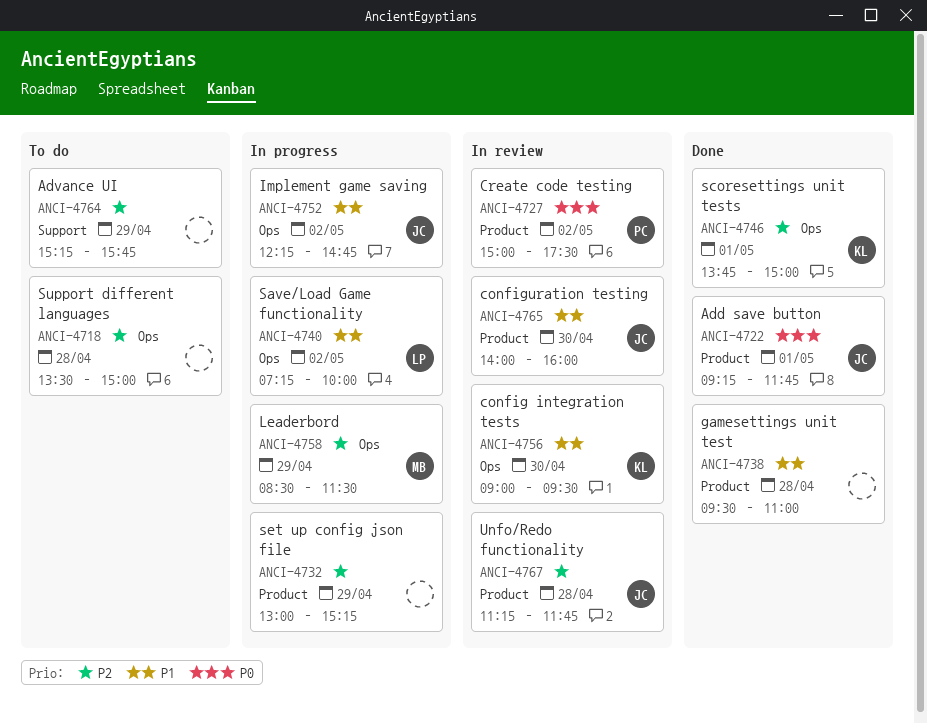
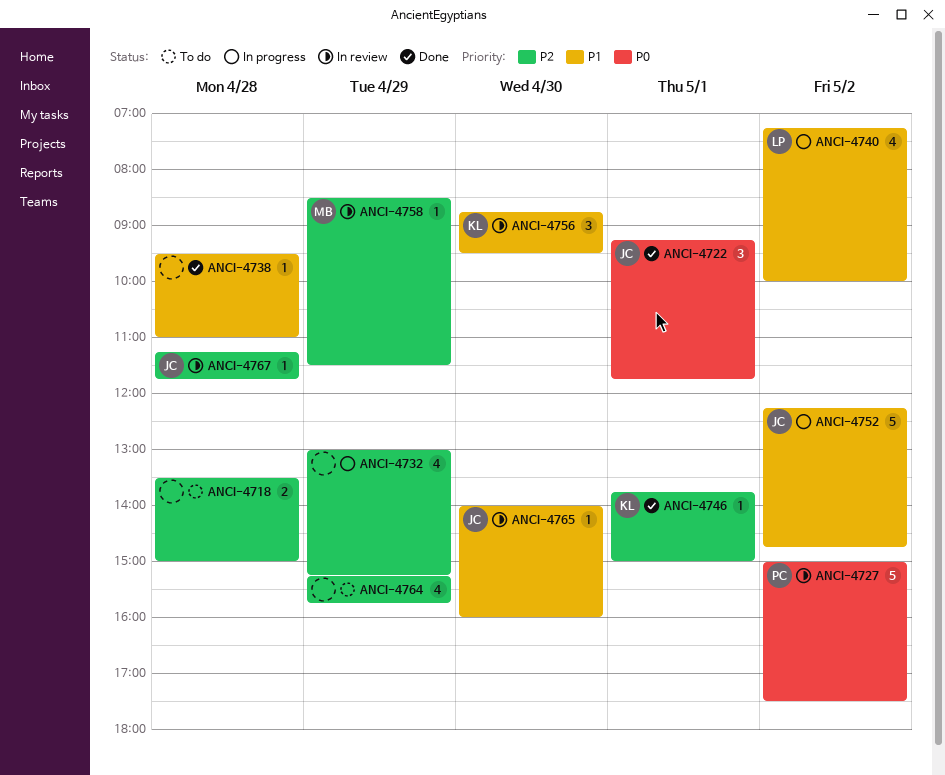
ANCI-4756, begins: 09:00 -> 08:45
ANCI-4758, status: In progress -> In review

